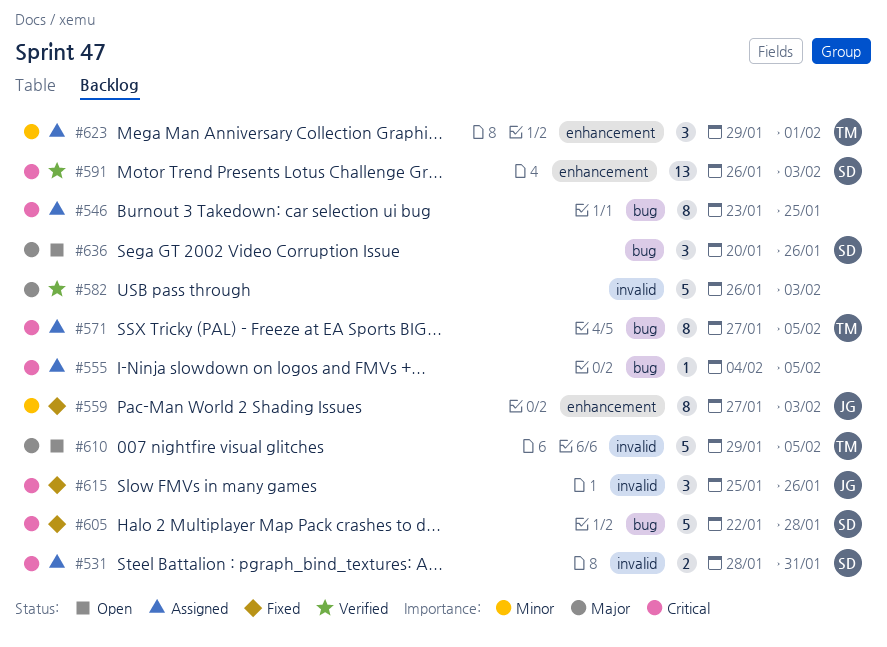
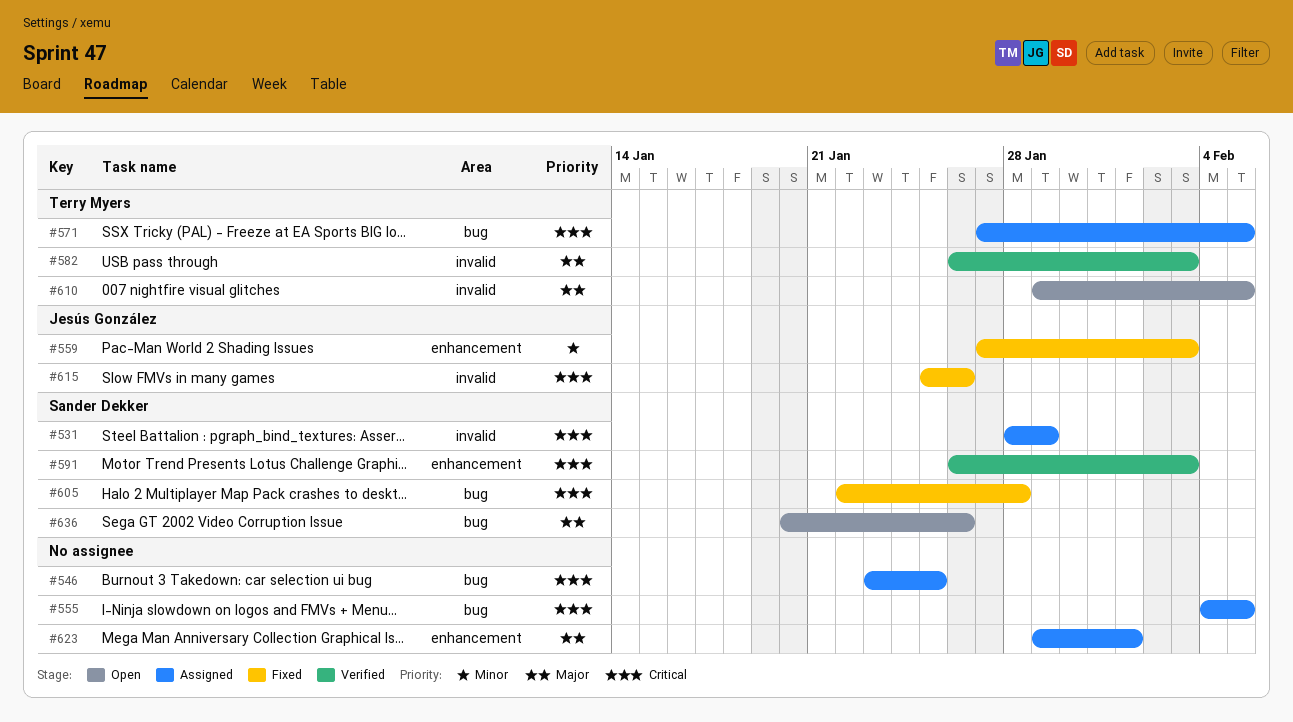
#531, due: Jan 31 -> Jan 29
#582, owner: none -> Terry Myers
#623, owner: Terry Myers -> none
#623, priority: Minor -> Major

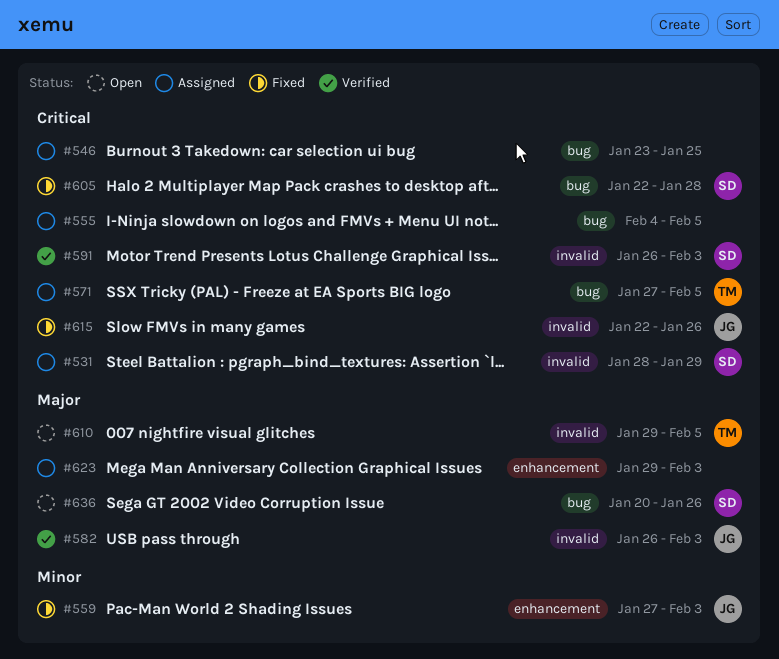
#582, owner: Terry Myers -> Jesús González
#591, label: enhancement -> invalid
#615, start: Jan 25 -> Jan 22
#623, due: Feb 1 -> Feb 3

